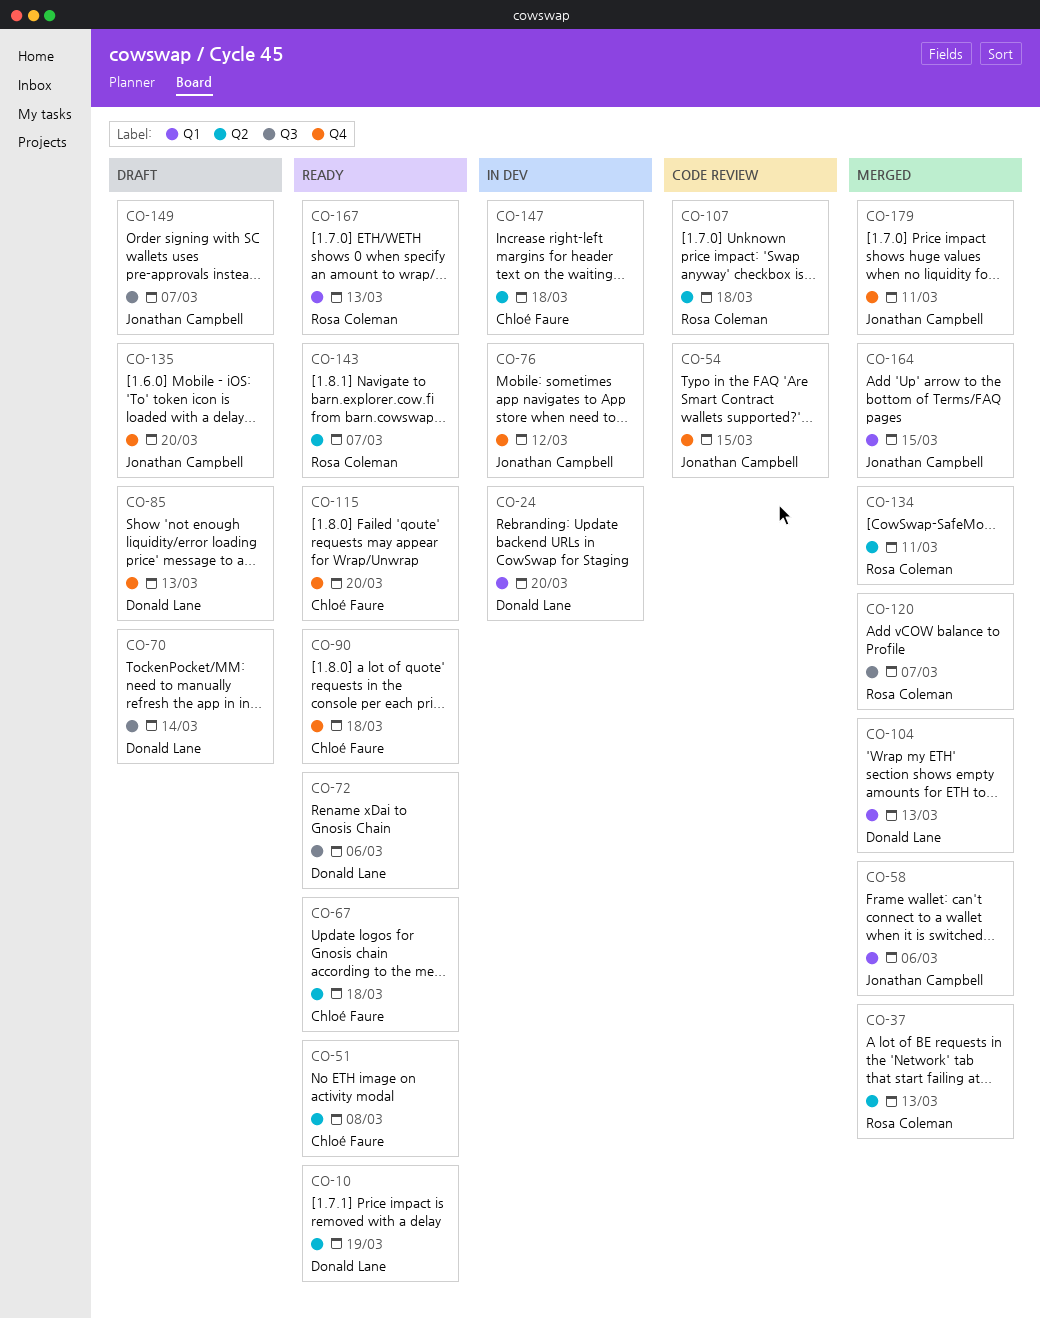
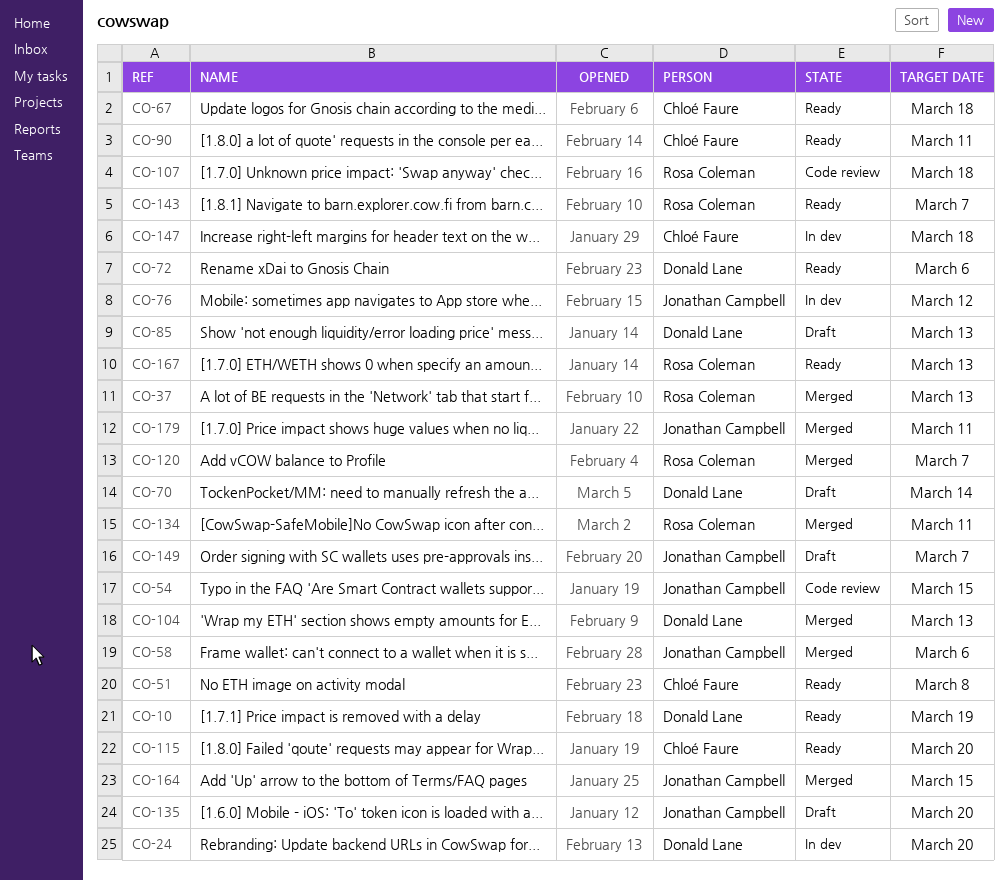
CO-90, due: Mar 18 -> Mar 11

